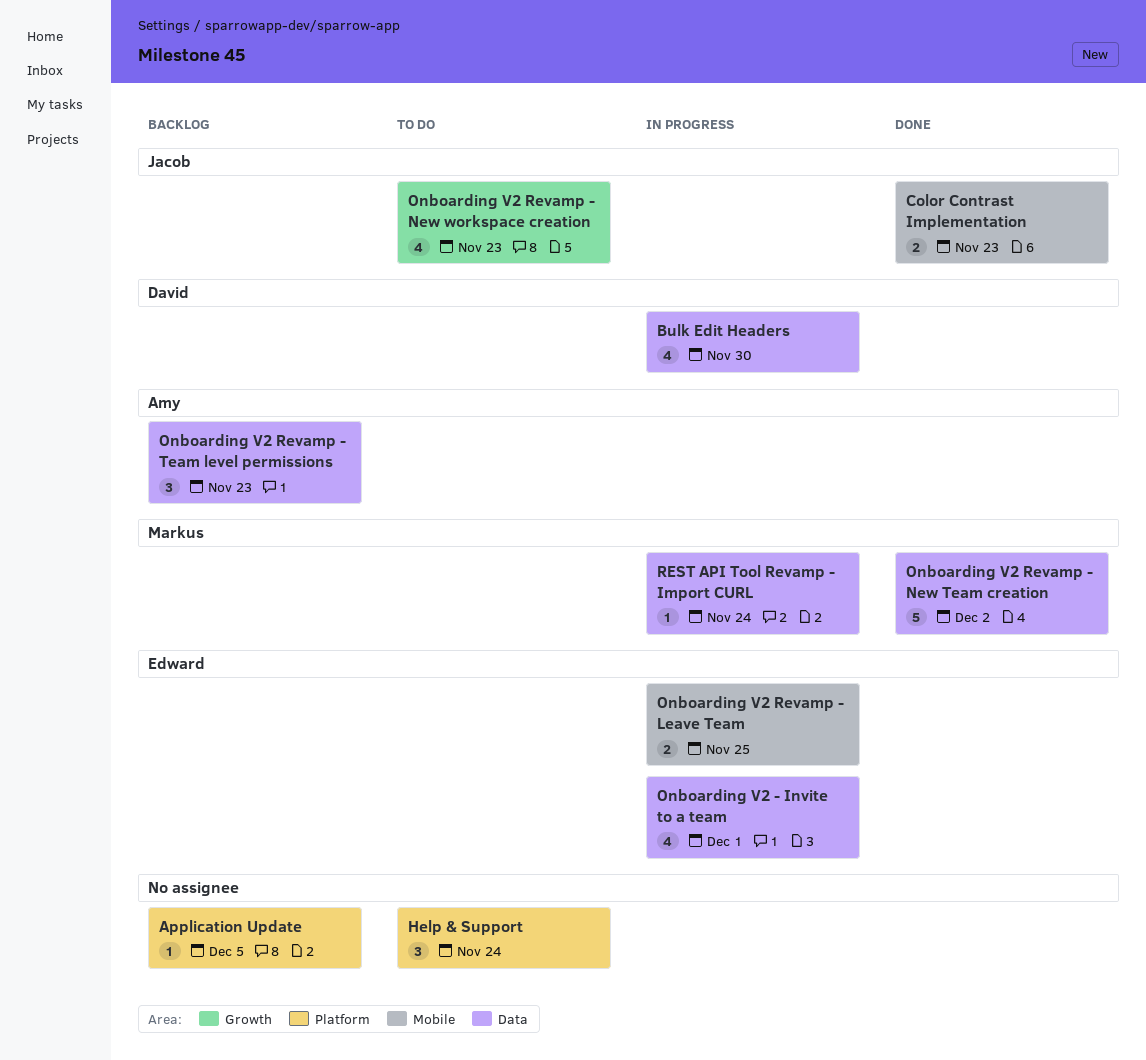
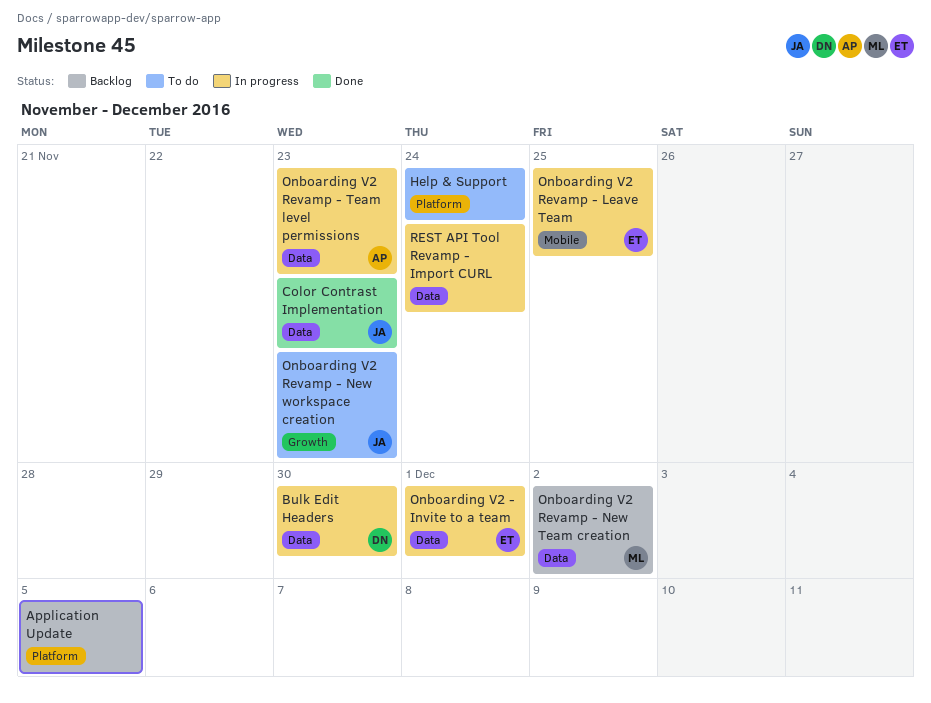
Color Contrast Implementation, label: Mobile -> Data
Onboarding V2 Revamp - New Team creation, status: Done -> Backlog
Onboarding V2 Revamp - Team level permissions, status: Backlog -> In progress
REST API Tool Revamp - Import CURL, owner: Markus -> none

